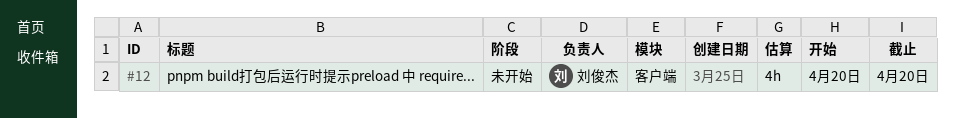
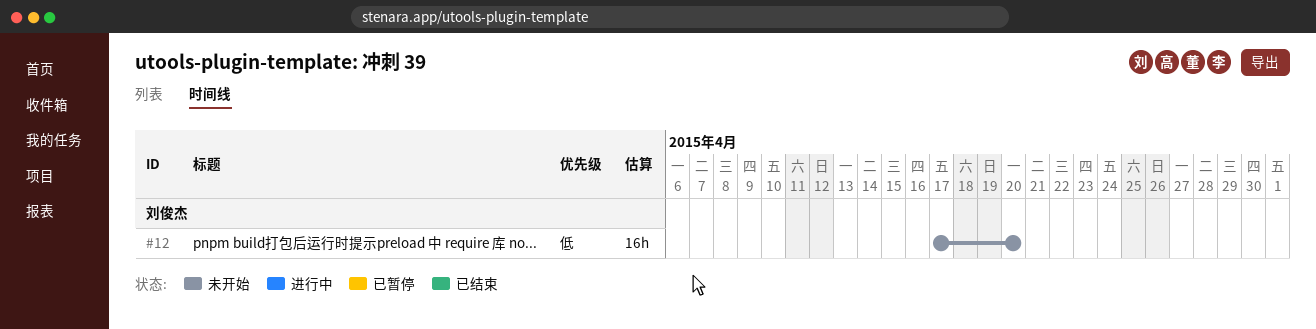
#12, estimate: 4h -> 16h
#12, start: Apr 20 -> Apr 17

